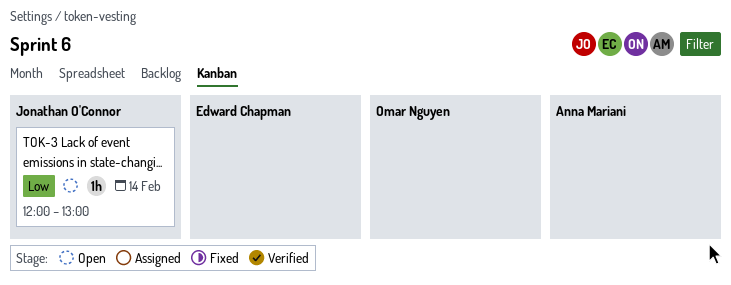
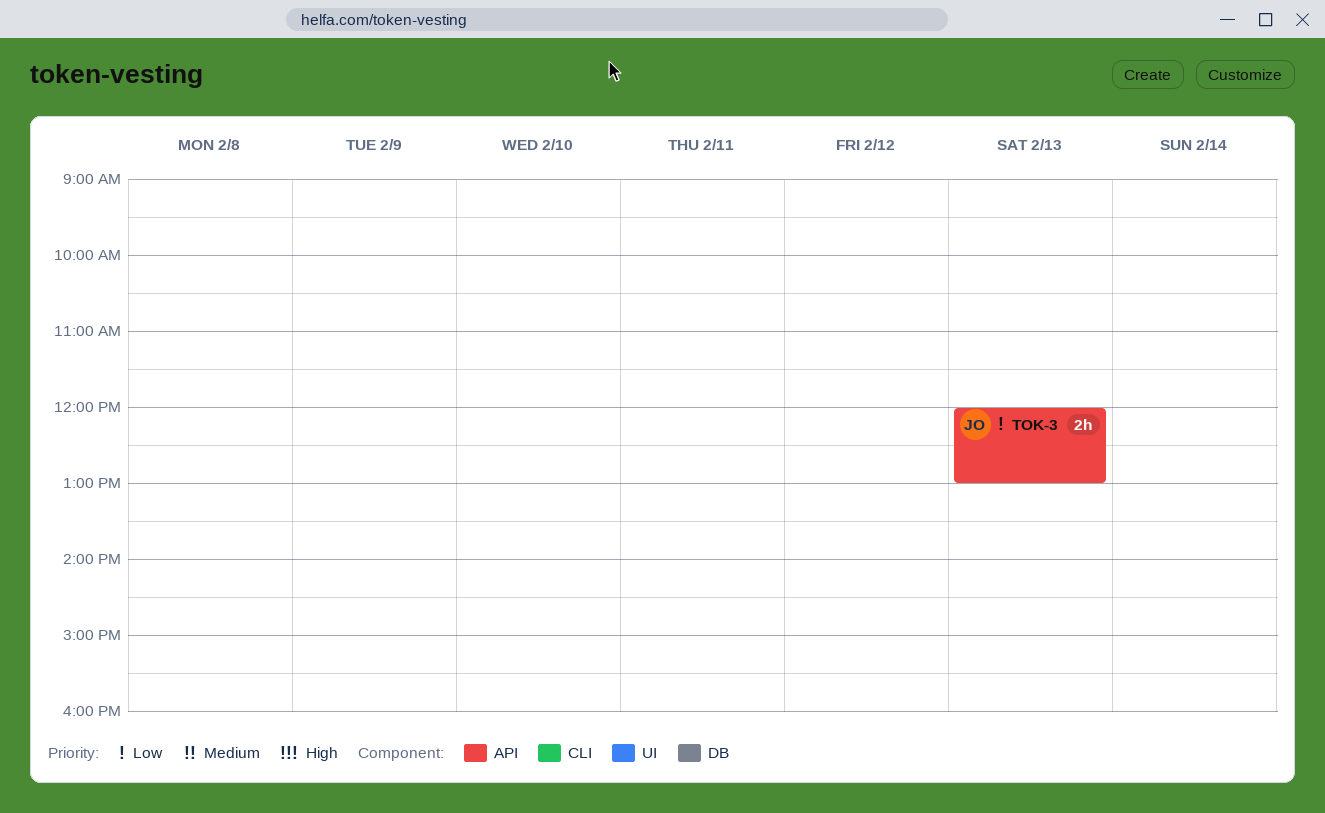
TOK-3, estimate: 1h -> 2h
TOK-3, day: Feb 14 -> Feb 13

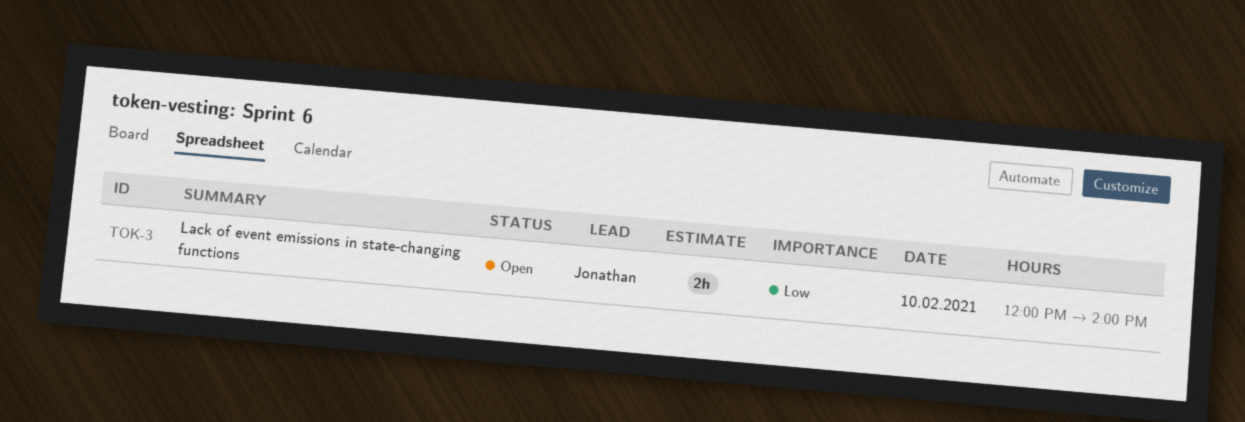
TOK-3, day: Feb 13 -> Feb 10
TOK-3, ends: 13:00 -> 14:00

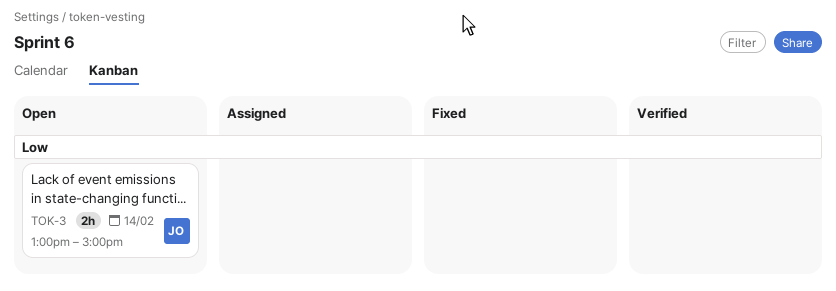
TOK-3, day: Feb 10 -> Feb 14
TOK-3, begins: 12:00 -> 13:00
TOK-3, ends: 14:00 -> 15:00

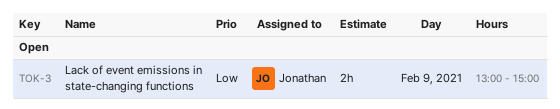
TOK-3, day: Feb 14 -> Feb 9

